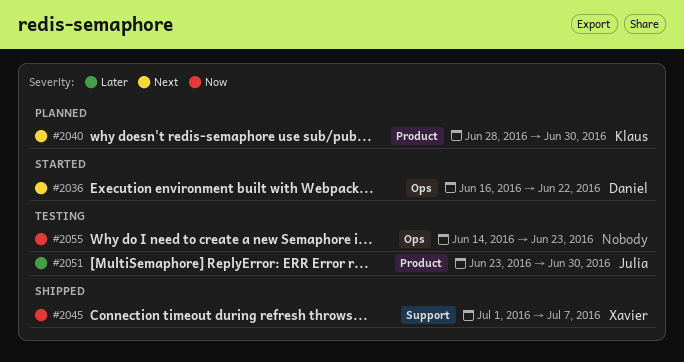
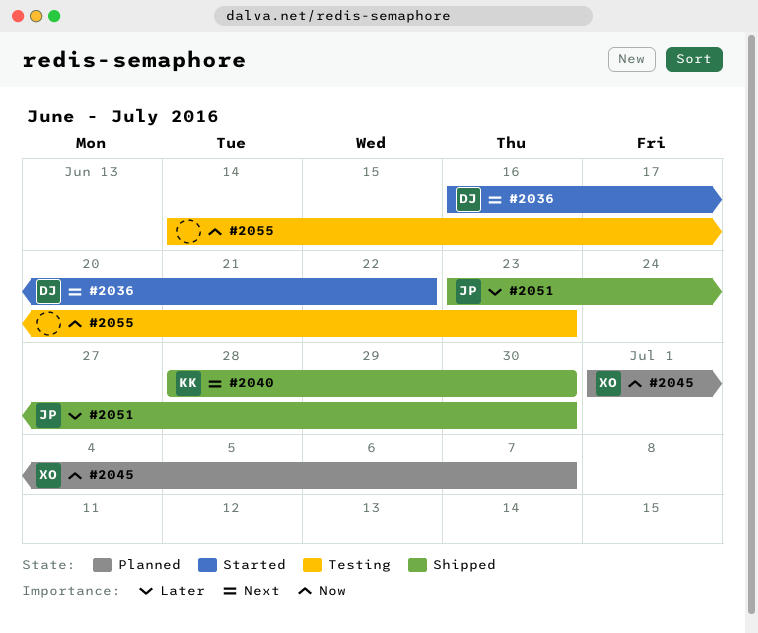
#2040, status: Planned -> Shipped
#2045, status: Shipped -> Planned
#2051, status: Testing -> Shipped

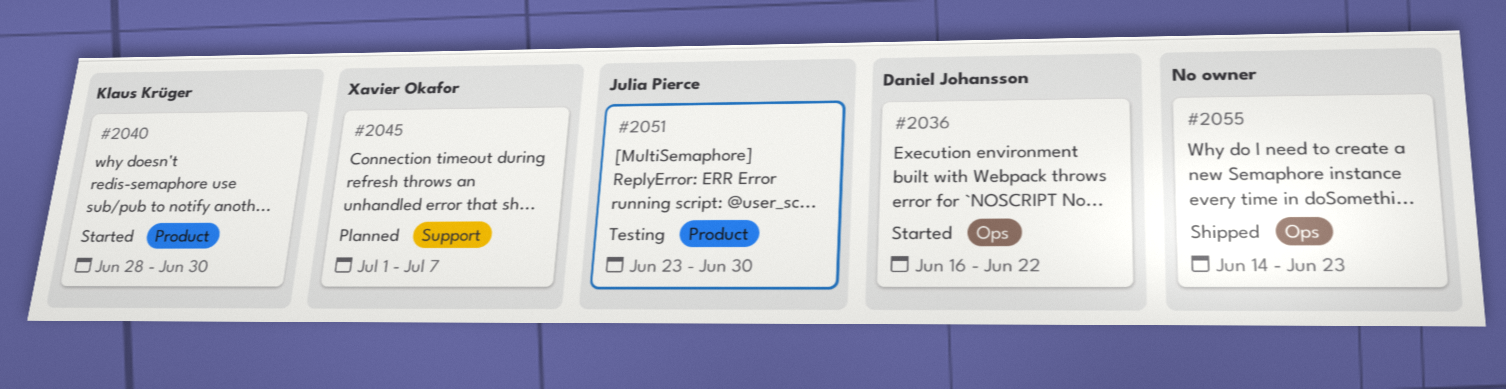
#2040, status: Shipped -> Started
#2051, status: Shipped -> Testing
#2055, status: Testing -> Shipped

